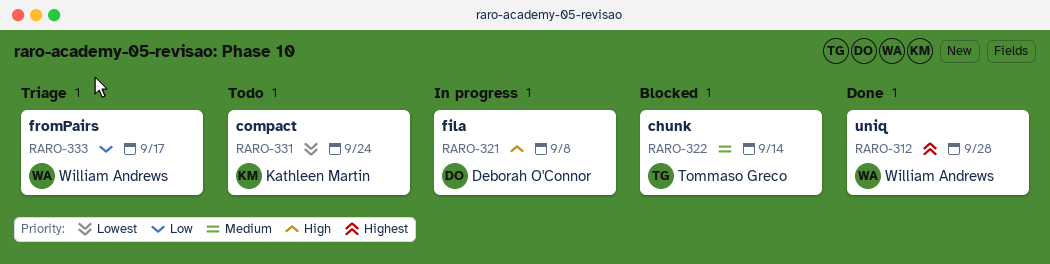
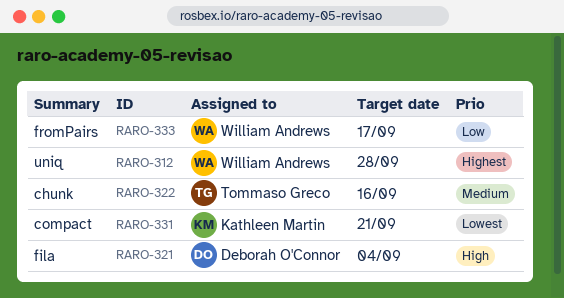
RARO-321, due: Sep 8 -> Sep 4
RARO-322, due: Sep 14 -> Sep 16
RARO-331, due: Sep 24 -> Sep 21

